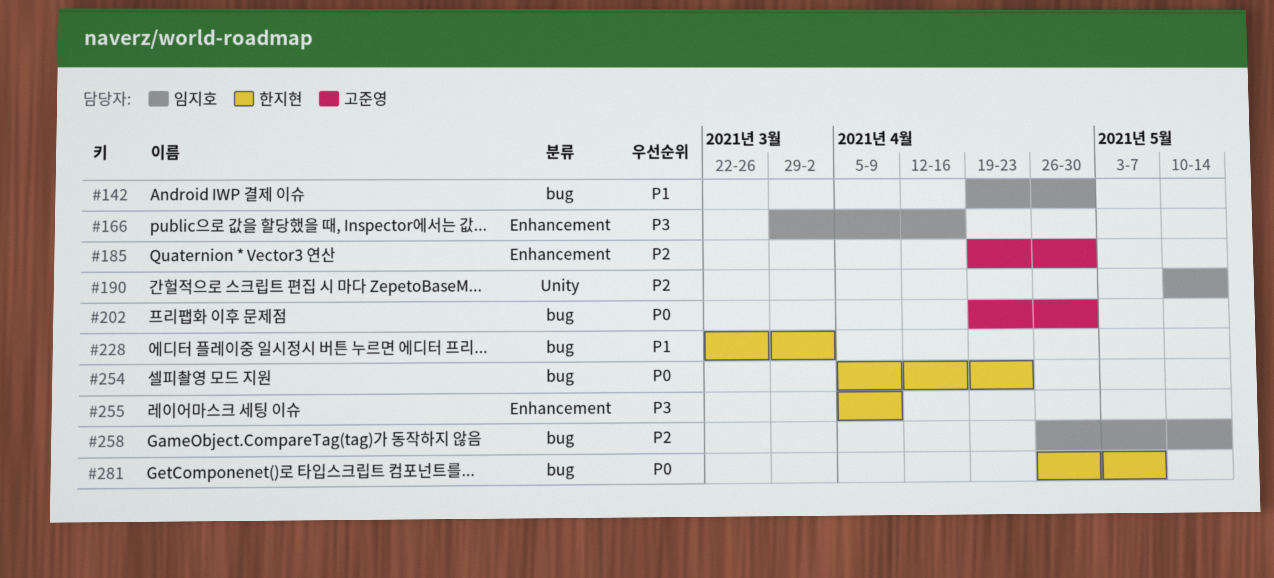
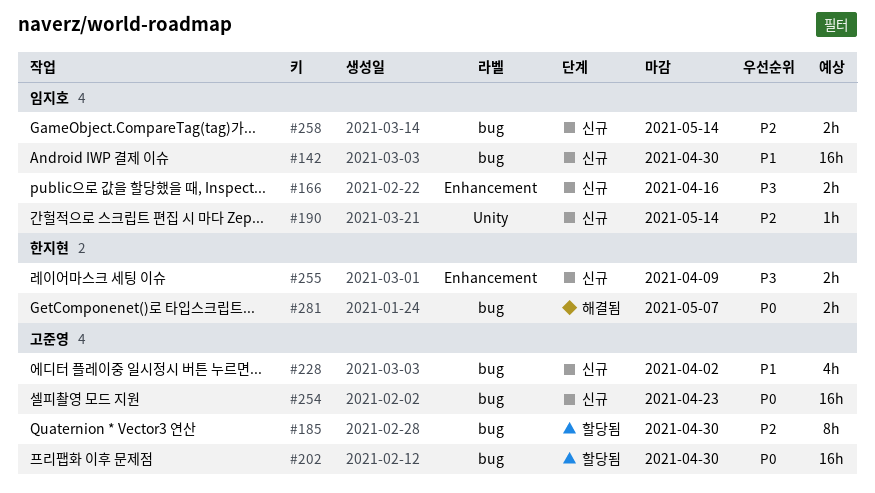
#185, label: Enhancement -> bug
#228, owner: 한지현 -> 고준영
#254, owner: 한지현 -> 고준영

